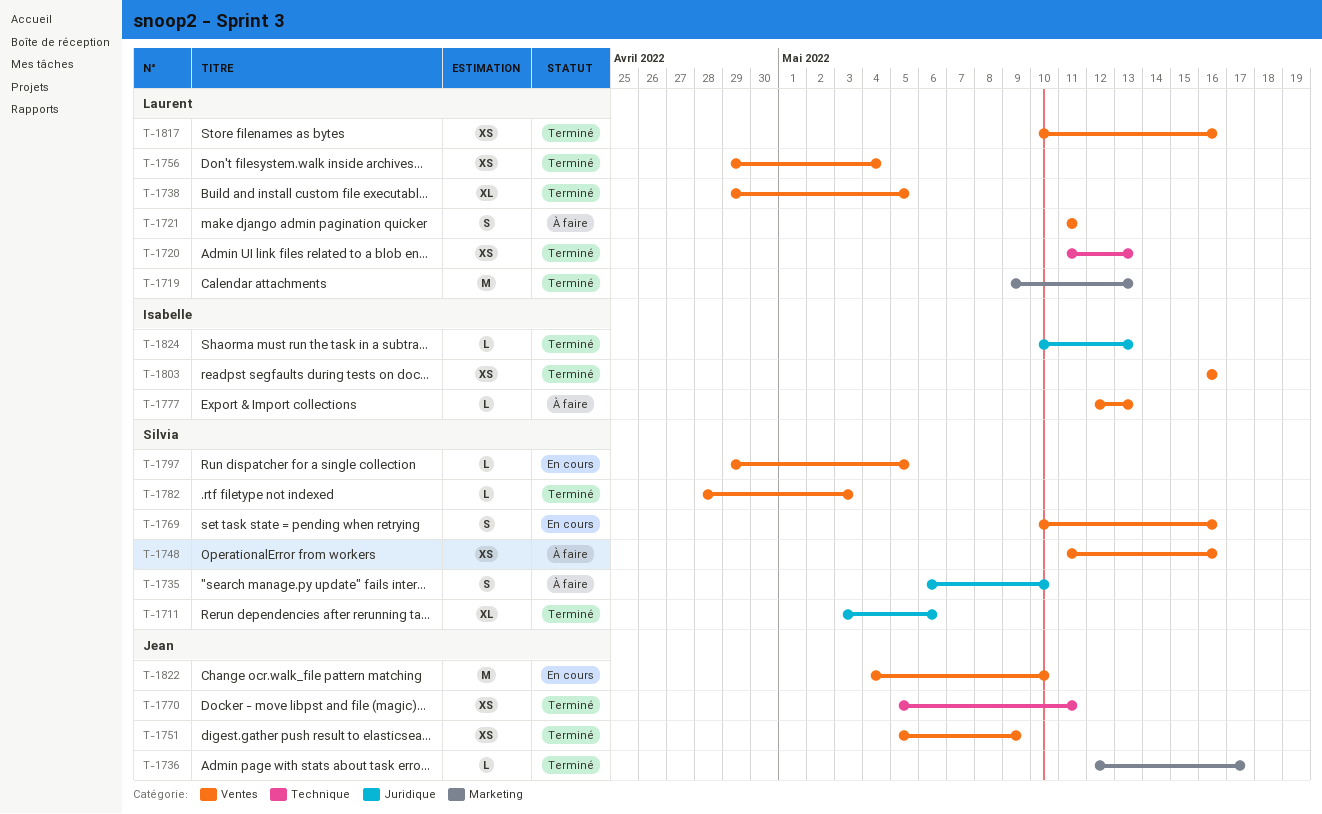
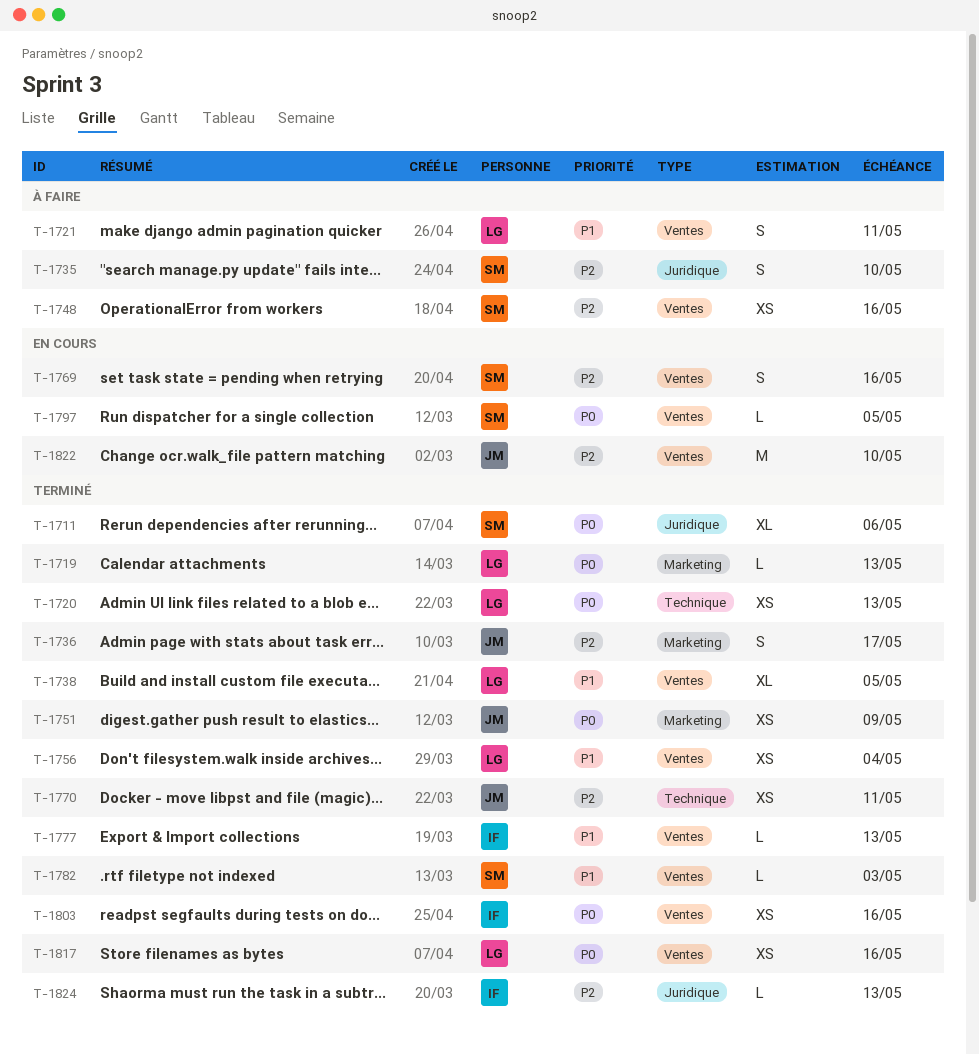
T-1719, estimate: M -> L
T-1736, estimate: L -> S
T-1751, label: Ventes -> Marketing
T-1777, status: À faire -> Terminé

